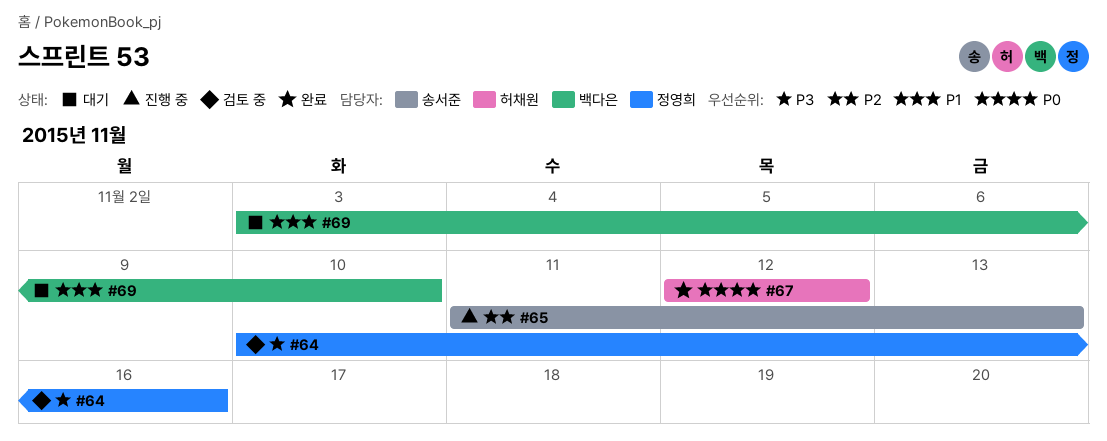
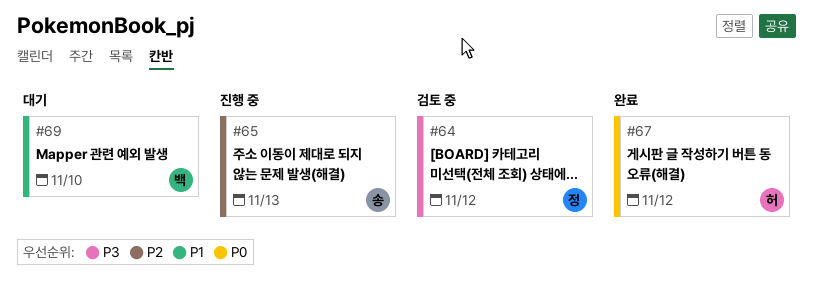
#64, due: Nov 16 -> Nov 12

